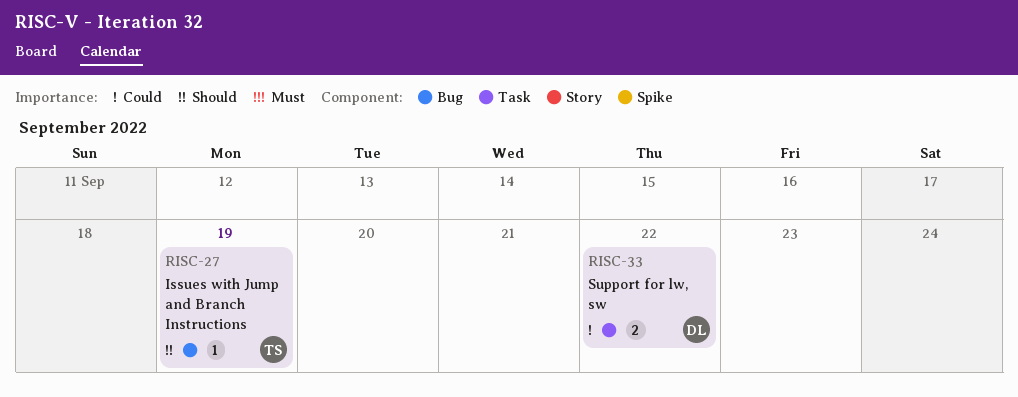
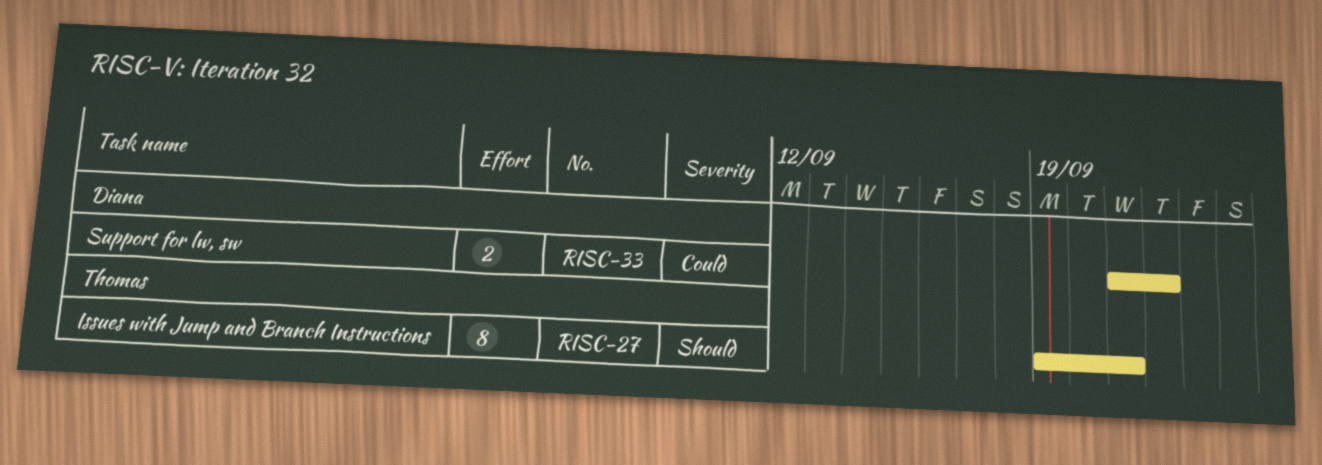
RISC-27, estimate: 1 -> 8
RISC-27, due: Sep 19 -> Sep 21

